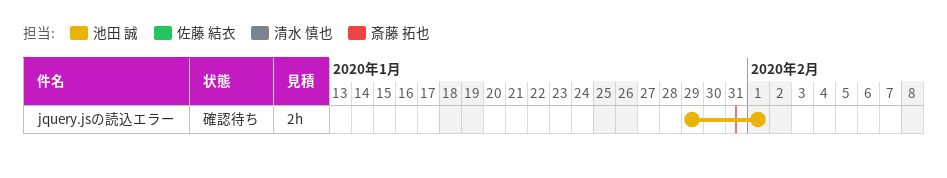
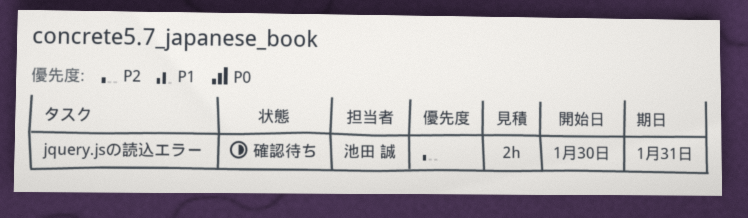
jquery.jsの読込エラー, start: Jan 29 -> Jan 30
jquery.jsの読込エラー, due: Feb 1 -> Jan 31

